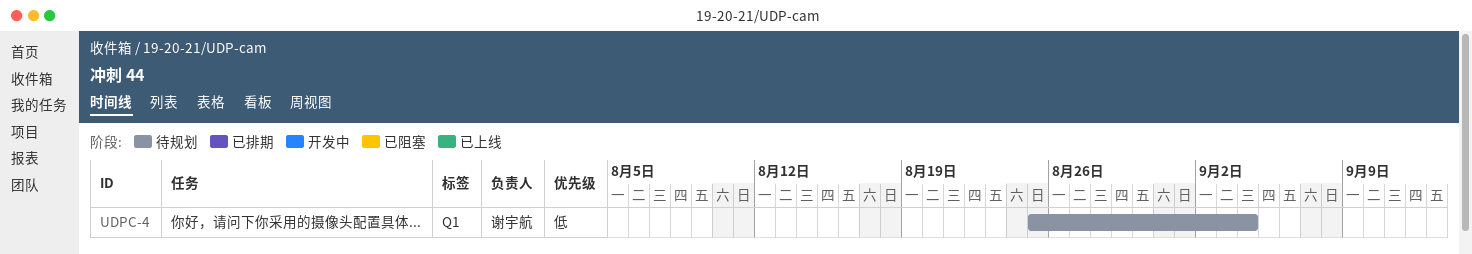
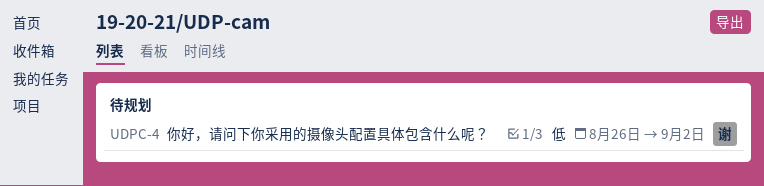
UDPC-4, start: Aug 25 -> Aug 26
UDPC-4, due: Sep 4 -> Sep 2

